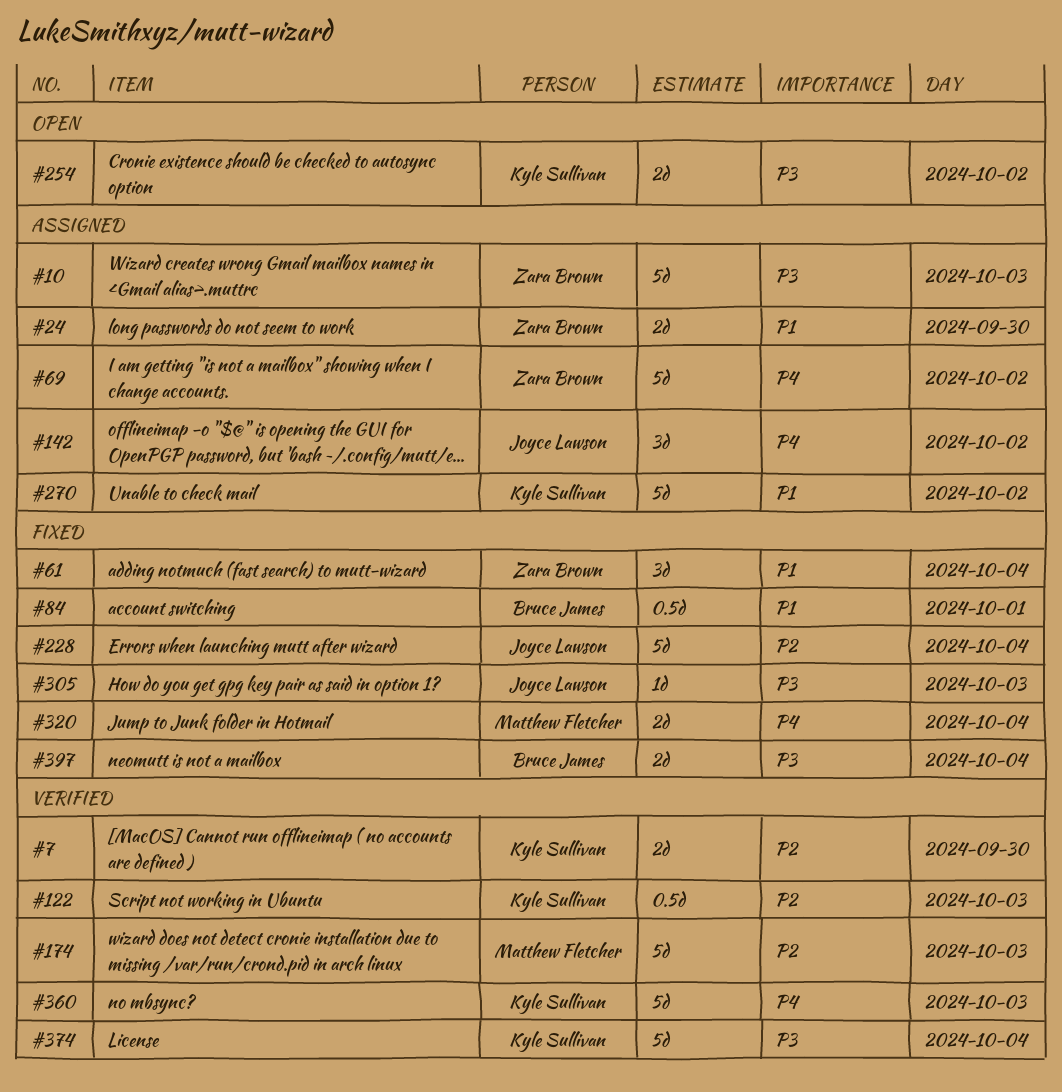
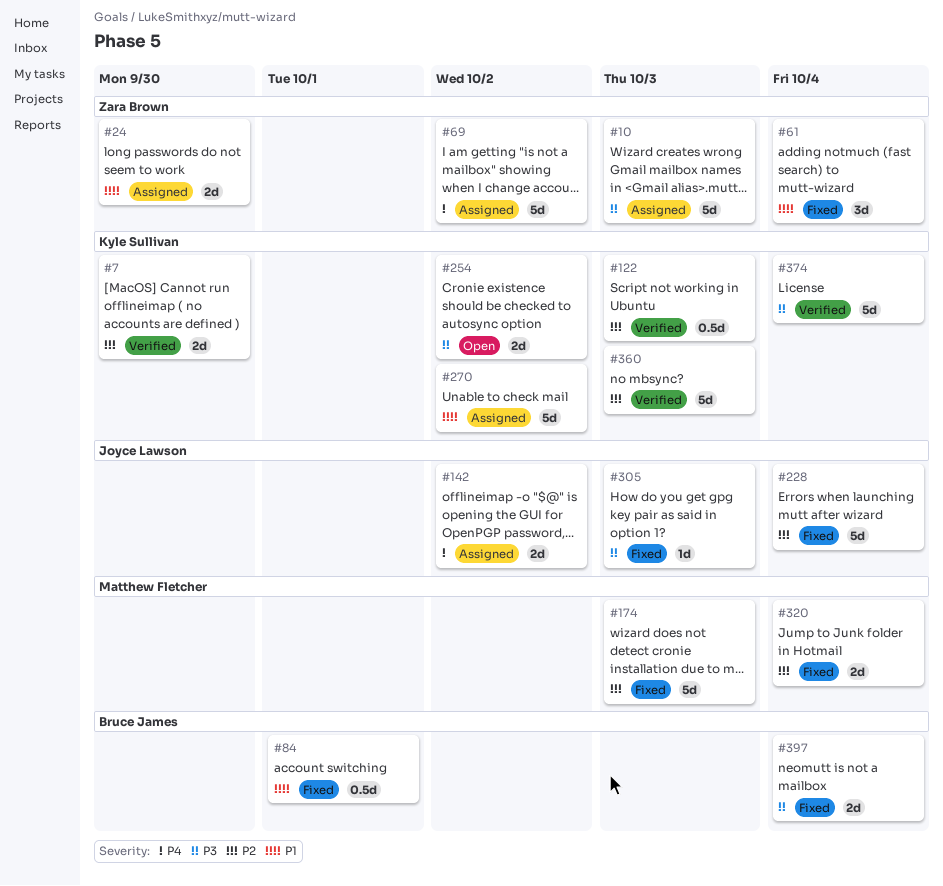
#142, estimate: 3d -> 2d
#174, status: Verified -> Fixed
#320, priority: P4 -> P2
#360, priority: P4 -> P2

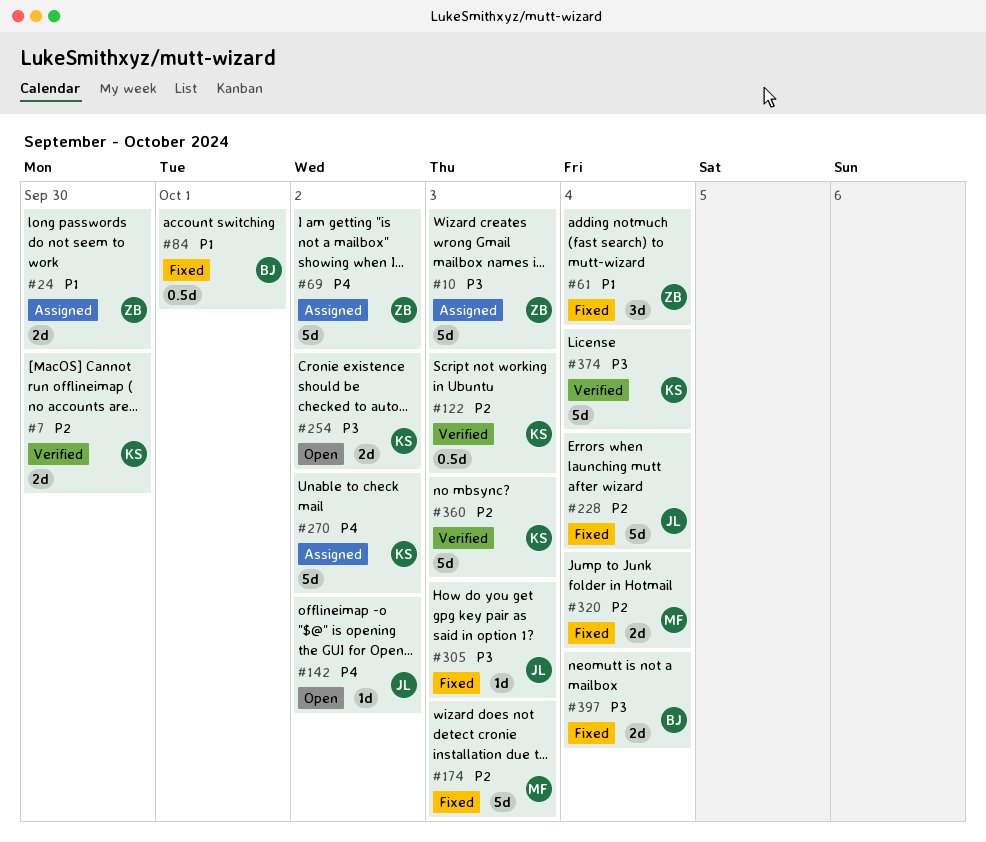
#142, status: Assigned -> Open
#142, estimate: 2d -> 1d
#270, priority: P1 -> P4

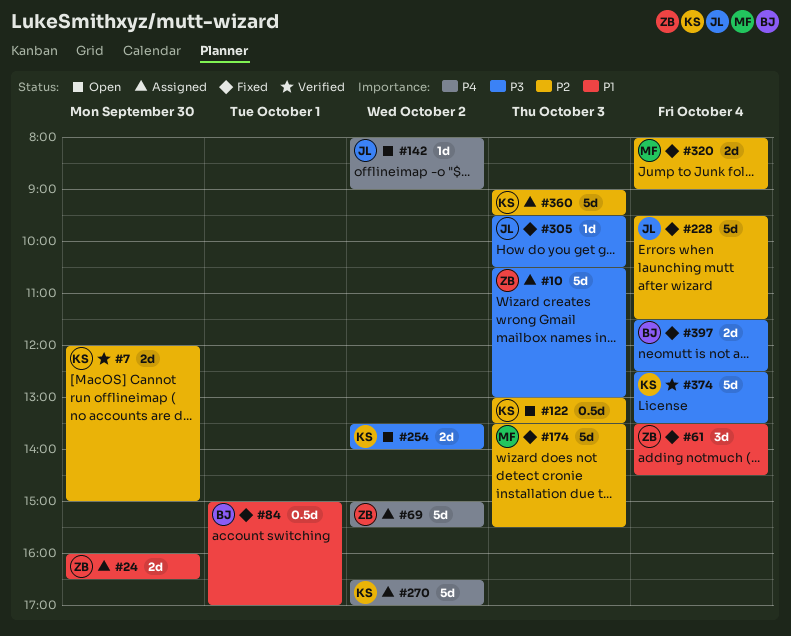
#122, status: Verified -> Open
#360, status: Verified -> Assigned

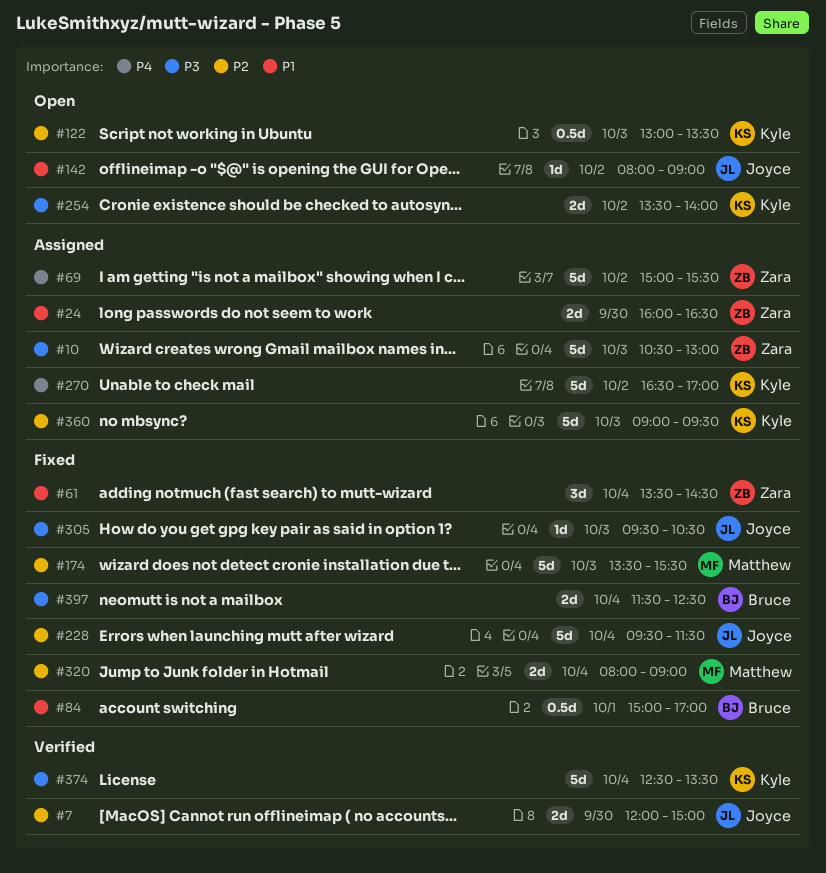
#7, owner: Kyle -> Joyce
#142, priority: P4 -> P1

